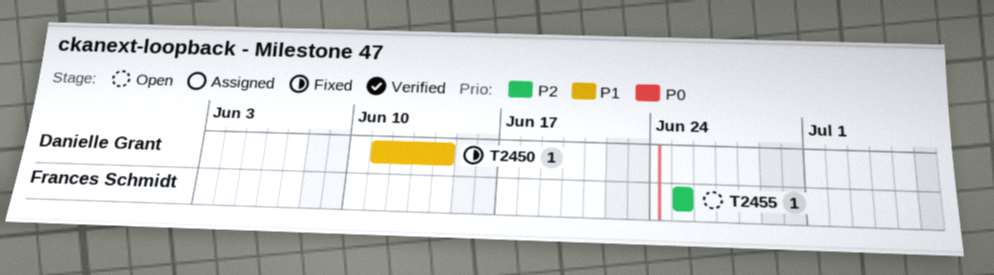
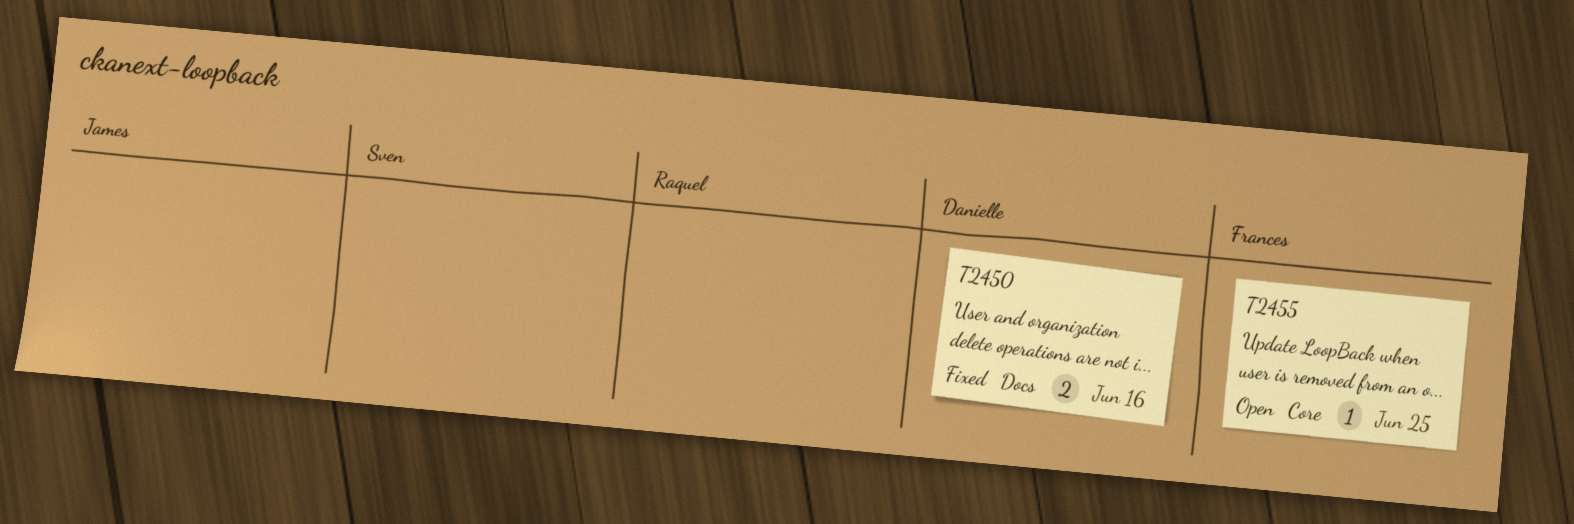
T2450, estimate: 1 -> 2
T2450, due: Jun 14 -> Jun 16

